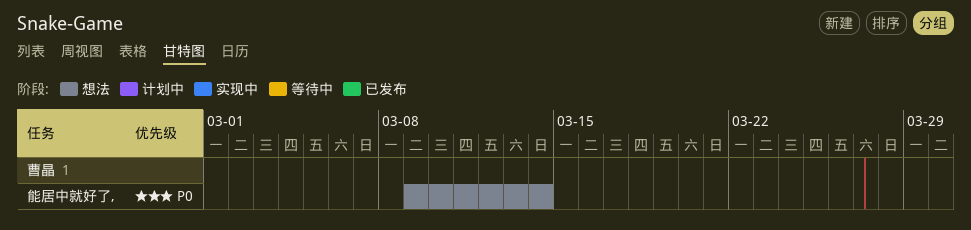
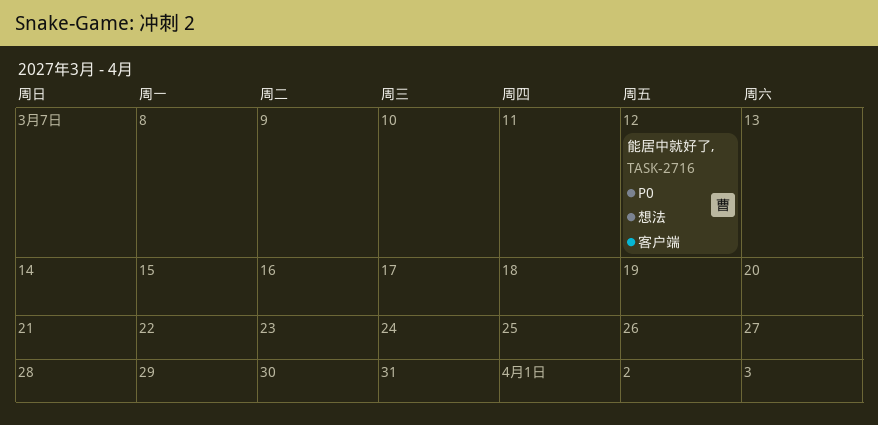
能居中就好了,, due: Mar 14 -> Mar 12

